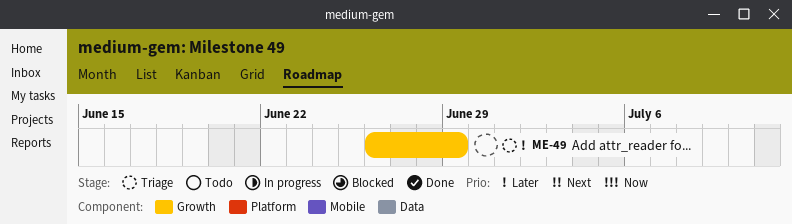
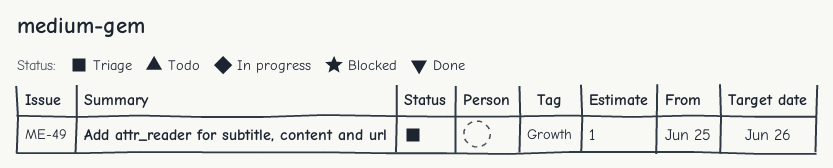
ME-49, start: Jun 26 -> Jun 25
ME-49, due: Jun 29 -> Jun 26

